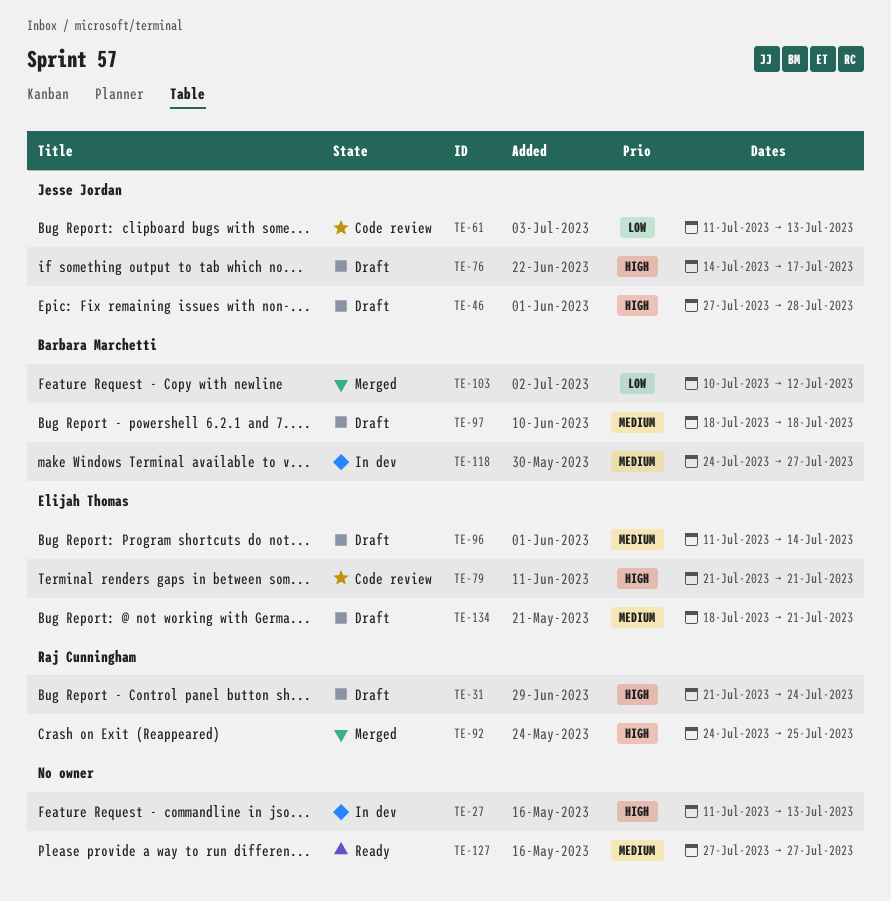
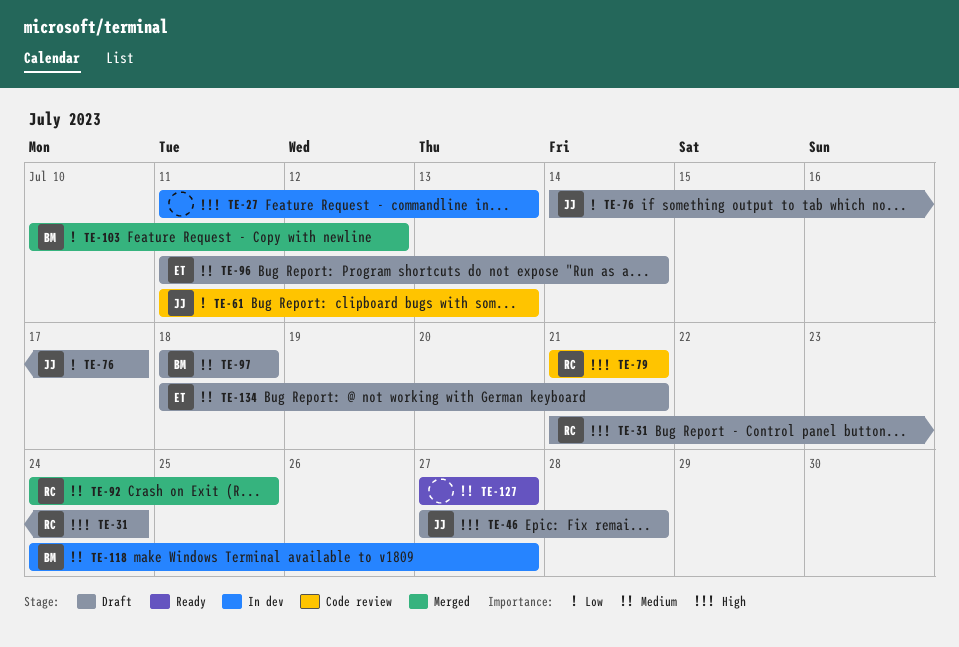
TE-76, priority: High -> Low
TE-79, owner: Elijah Thomas -> Raj Cunningham
TE-92, priority: High -> Medium

